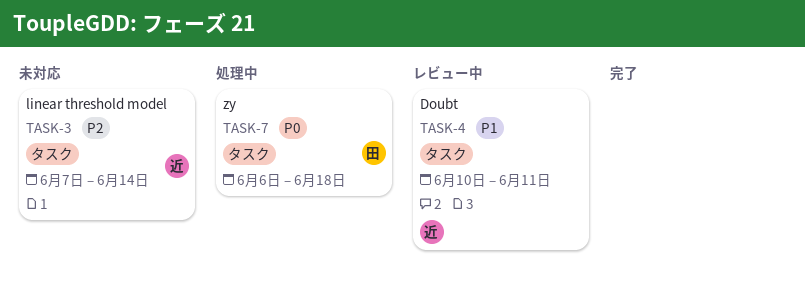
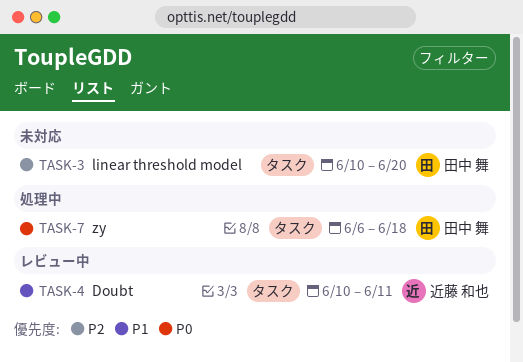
TASK-3, owner: 近藤 和也 -> 田中 舞
TASK-3, start: Jun 7 -> Jun 10
TASK-3, due: Jun 14 -> Jun 20

